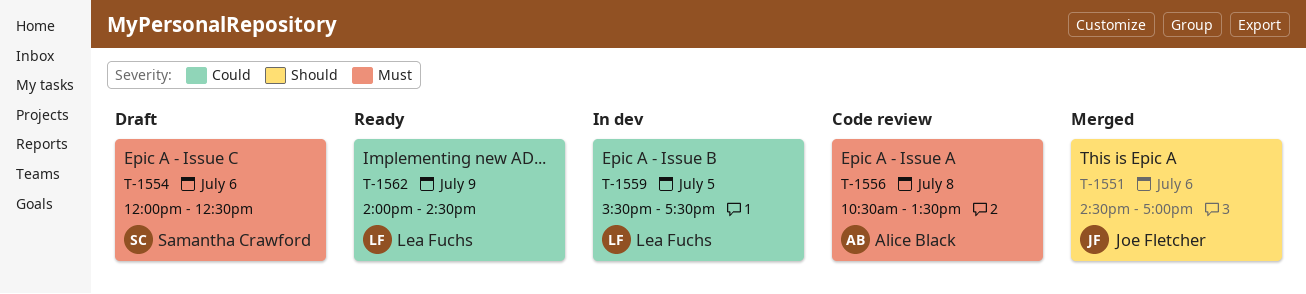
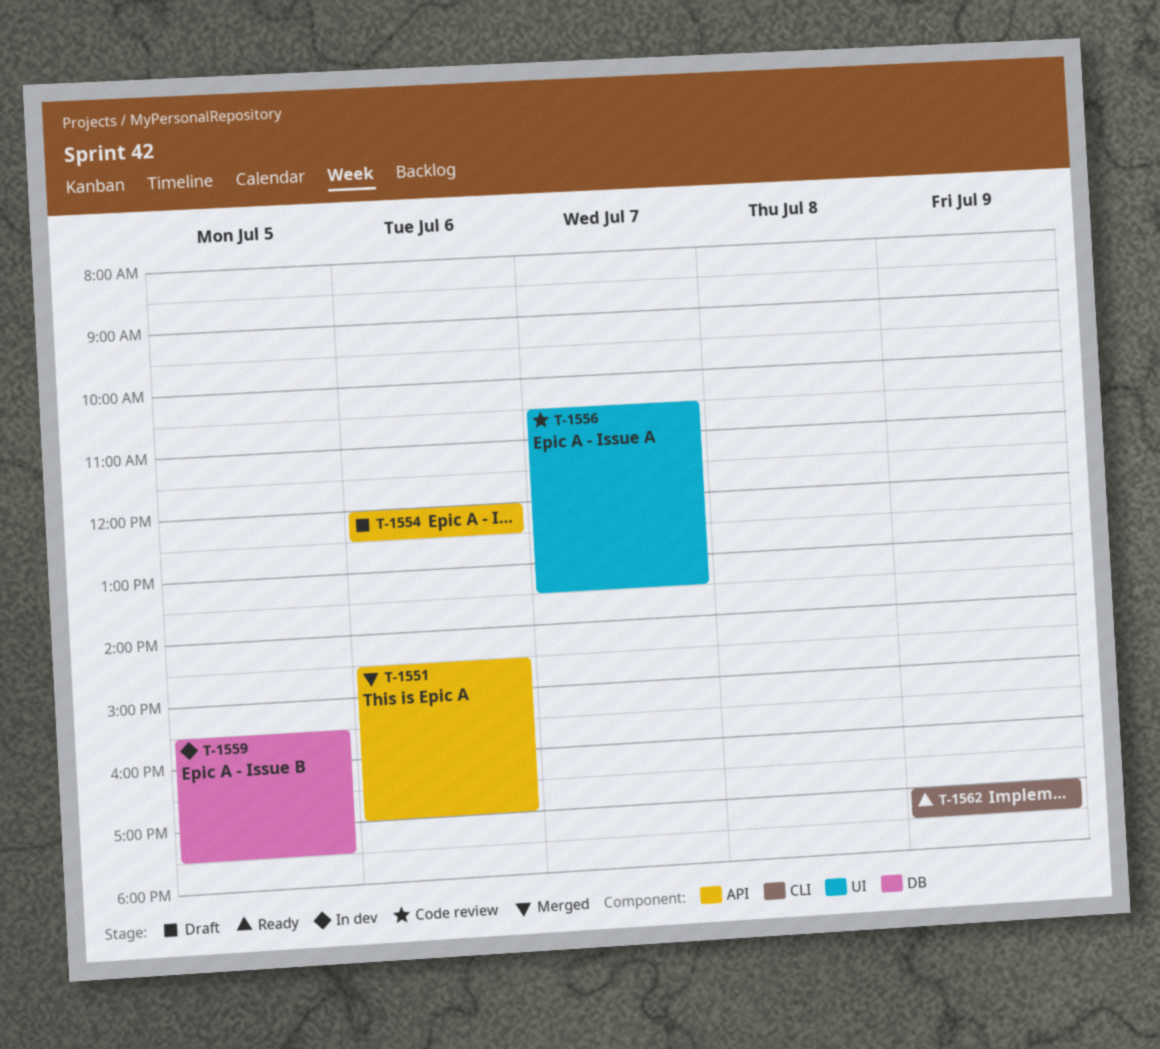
T-1556, day: Jul 8 -> Jul 7
T-1562, begins: 14:00 -> 17:00
T-1562, ends: 14:30 -> 17:30

